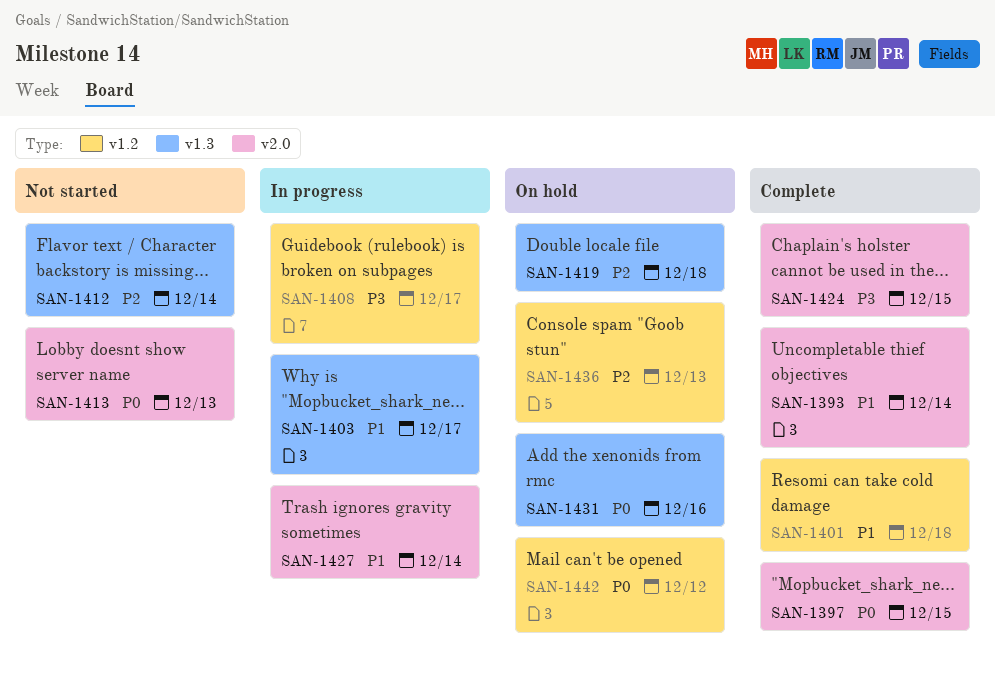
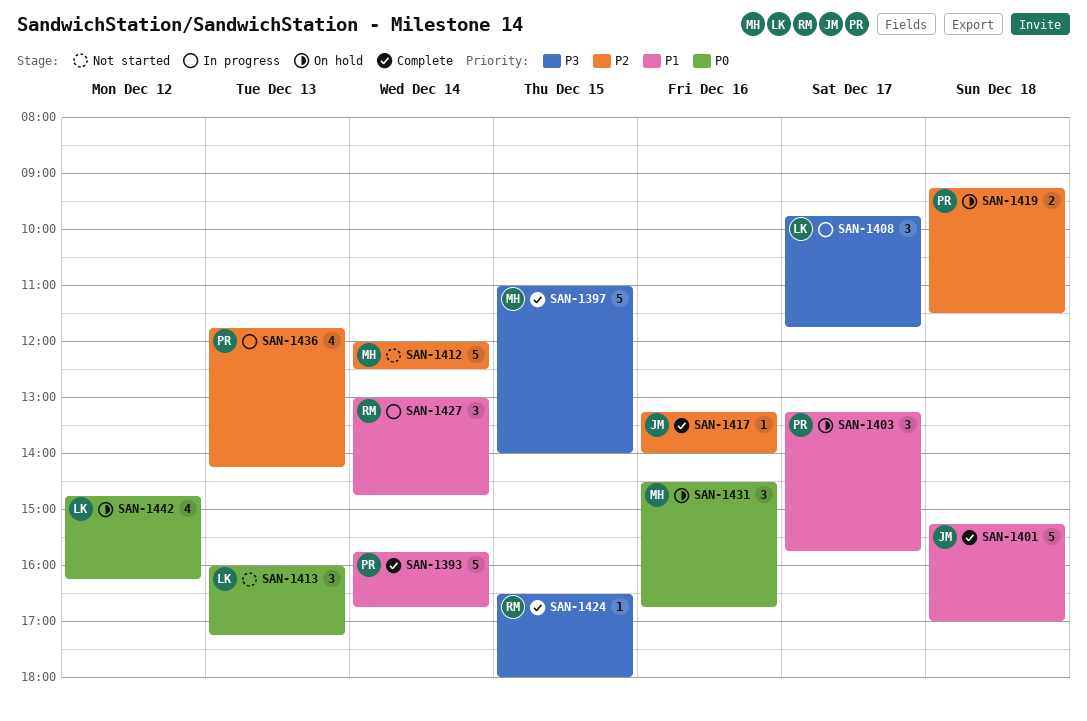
SAN-1397, priority: P0 -> P3
SAN-1403, status: In progress -> On hold
SAN-1417: none -> present
SAN-1436, status: On hold -> In progress

